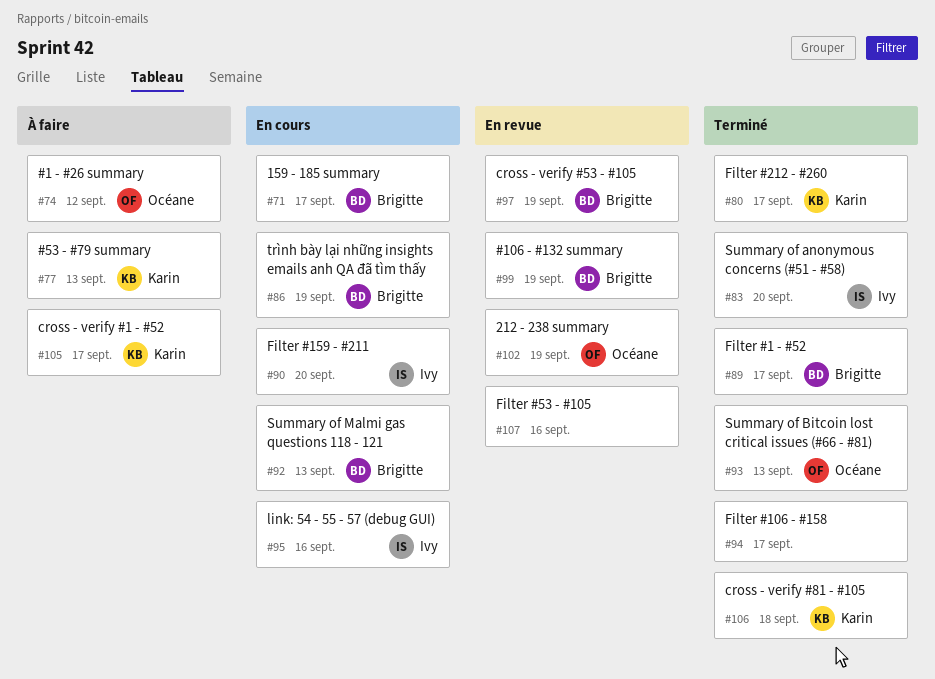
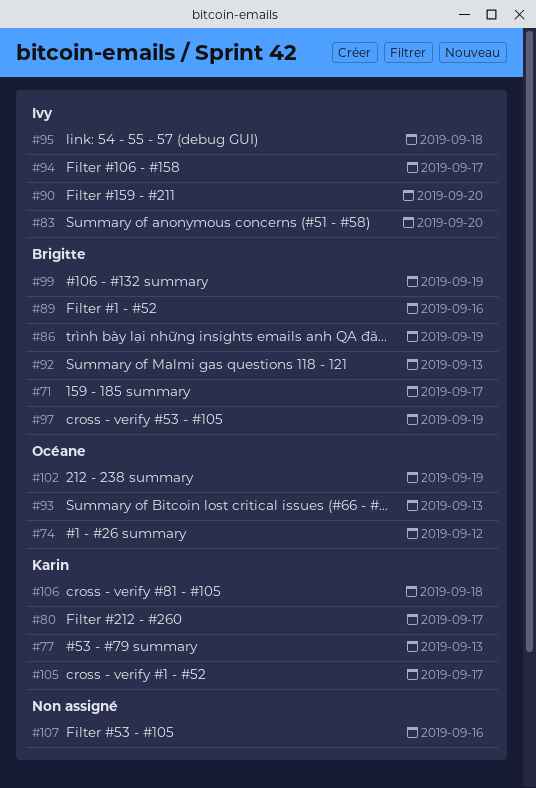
#89, due: Sep 17 -> Sep 16
#94, owner: none -> Ivy
#95, due: Sep 16 -> Sep 18

